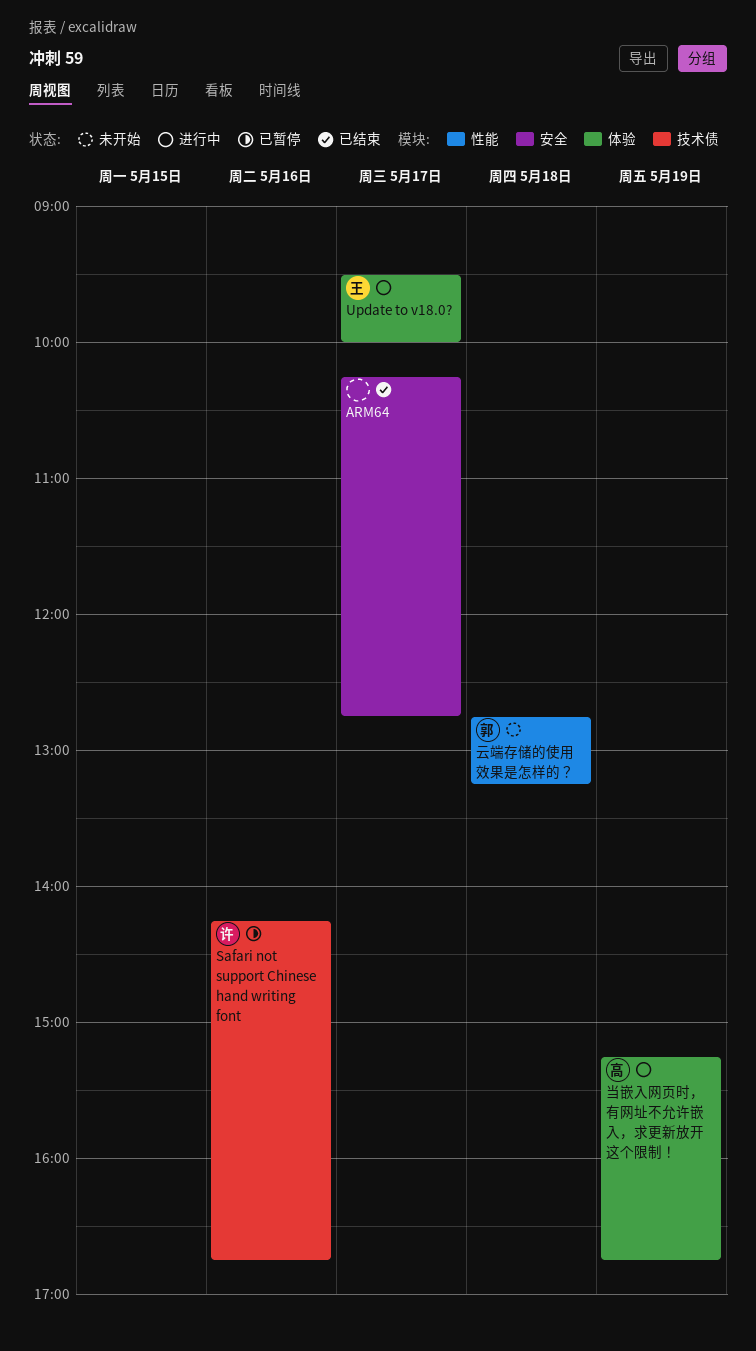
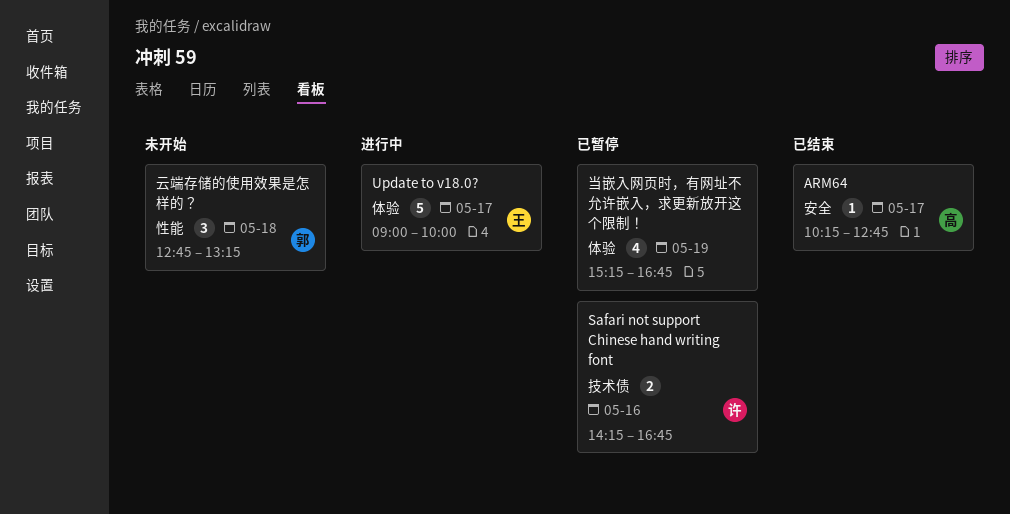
ARM64, owner: none -> 高
Update to v18.0?, begins: 09:30 -> 09:00
当嵌入网页时，有网址不允许嵌入，求更新放开这个限制！, status: 进行中 -> 已暂停
当嵌入网页时，有网址不允许嵌入，求更新放开这个限制！, owner: 高 -> none

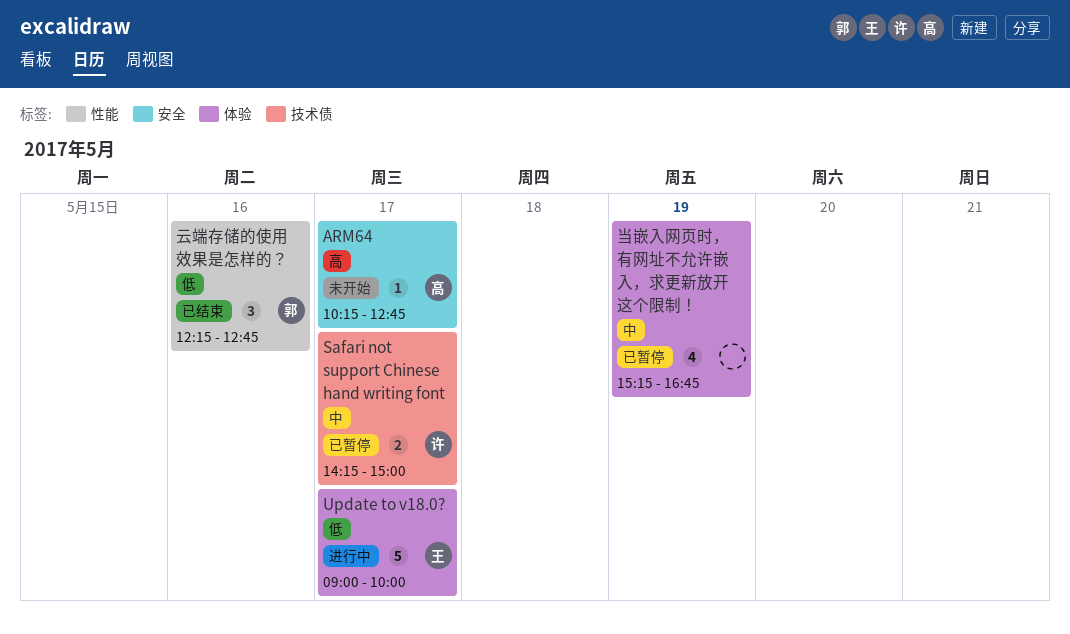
ARM64, status: 已结束 -> 未开始
Safari not support Chinese hand writing font, day: May 16 -> May 17
Safari not support Chinese hand writing font, ends: 16:45 -> 15:00
云端存储的使用效果是怎样的？, status: 未开始 -> 已结束
云端存储的使用效果是怎样的？, day: May 18 -> May 16
云端存储的使用效果是怎样的？, begins: 12:45 -> 12:15
云端存储的使用效果是怎样的？, ends: 13:15 -> 12:45

